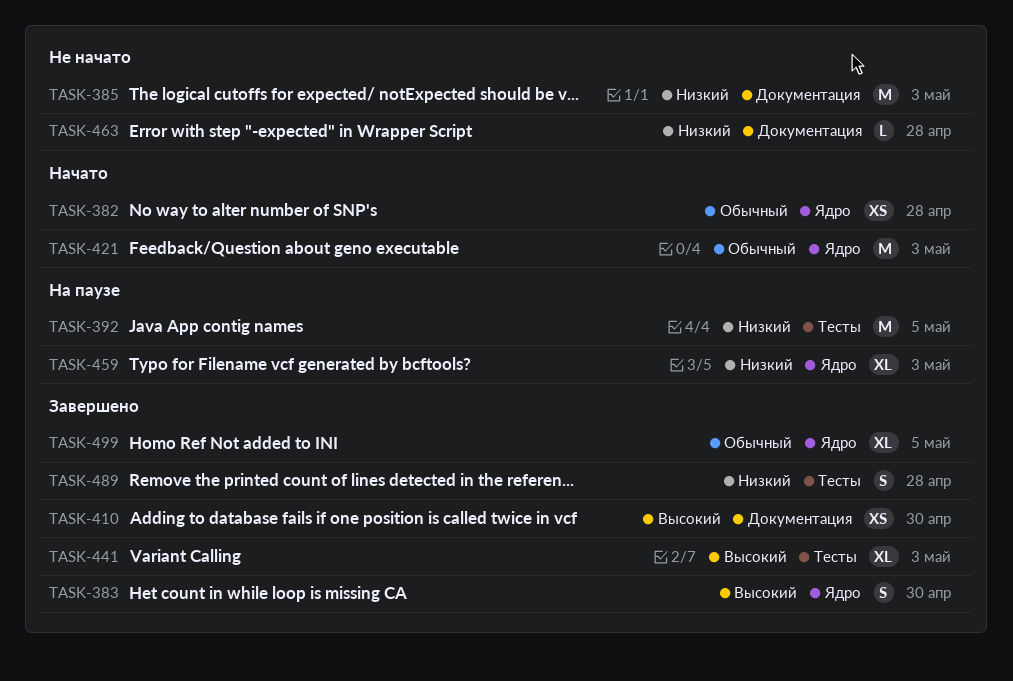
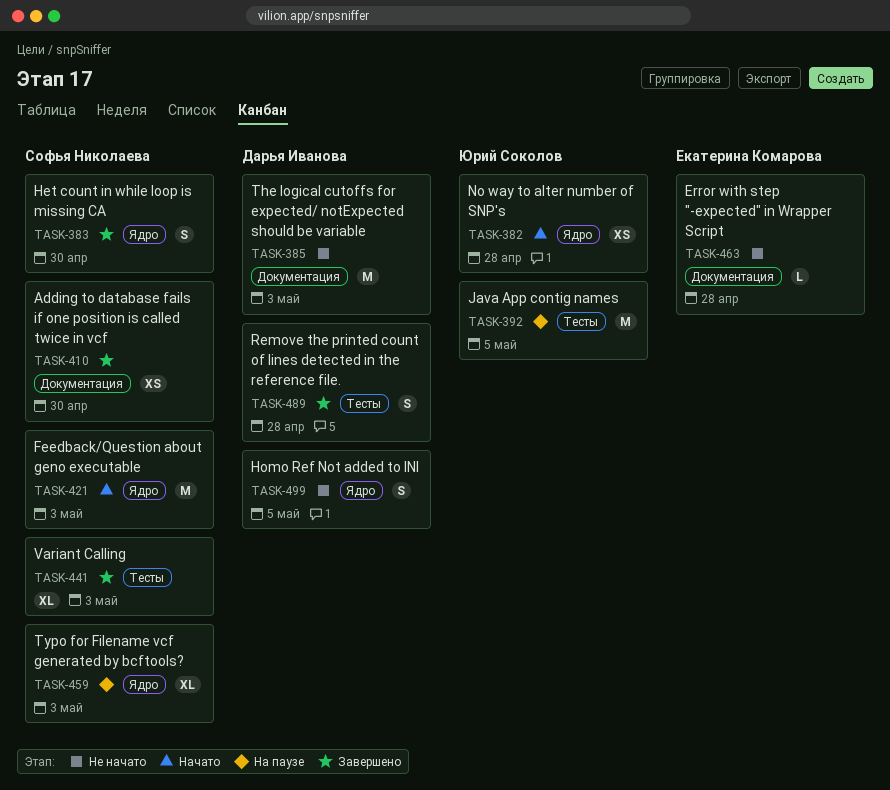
TASK-499, status: Завершено -> Не начато
TASK-499, estimate: XL -> S

